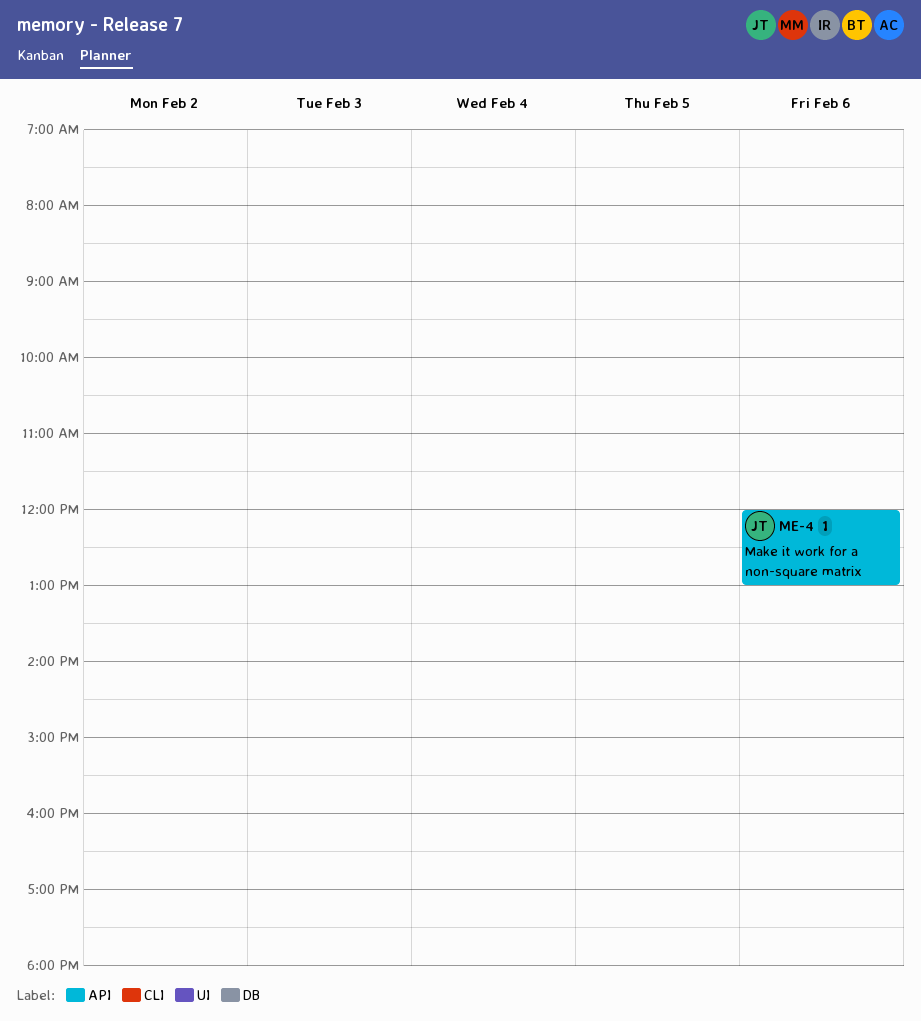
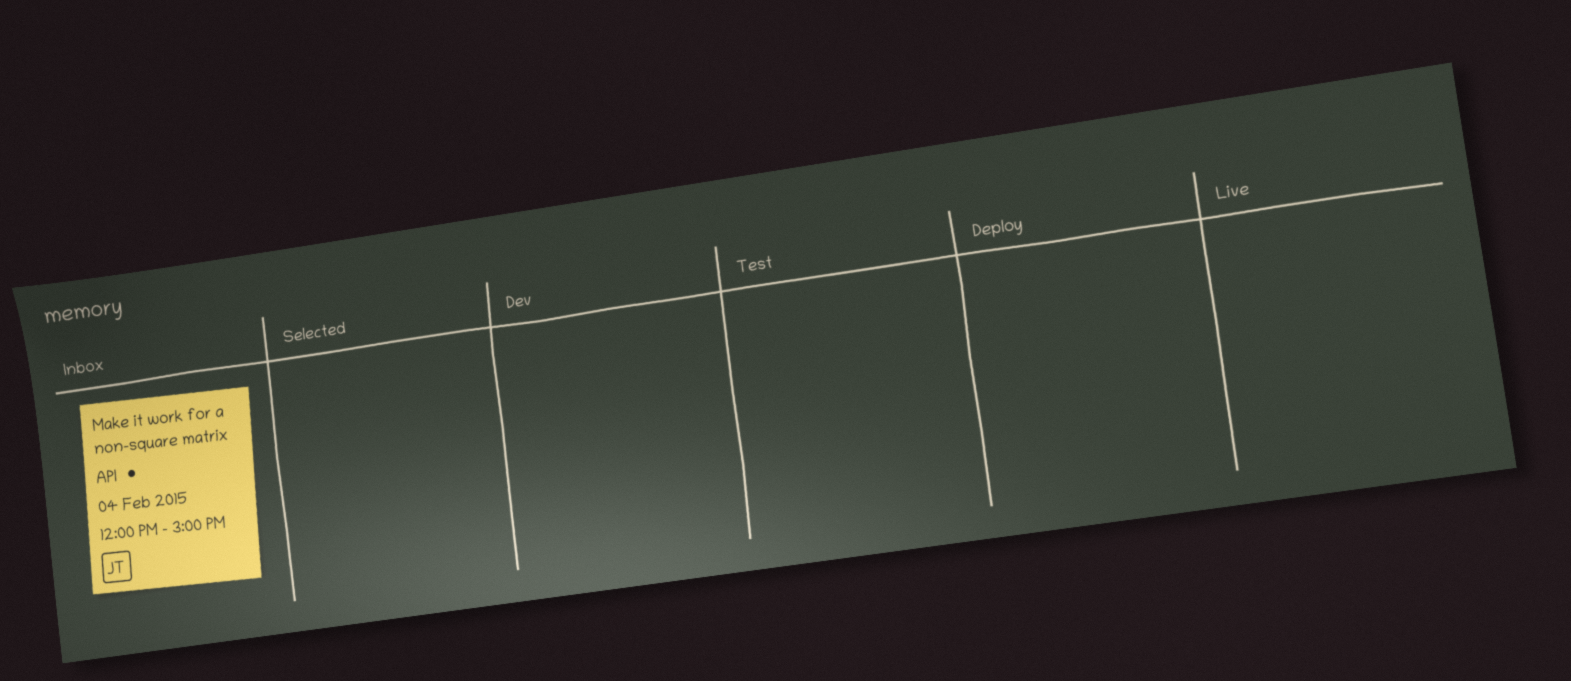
Make it work for a non-square matrix, day: Feb 6 -> Feb 4
Make it work for a non-square matrix, ends: 13:00 -> 15:00

